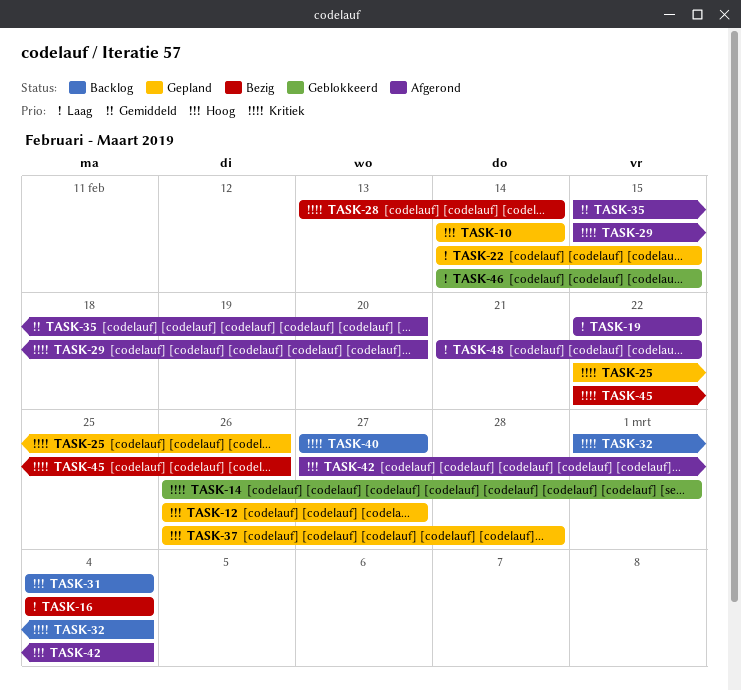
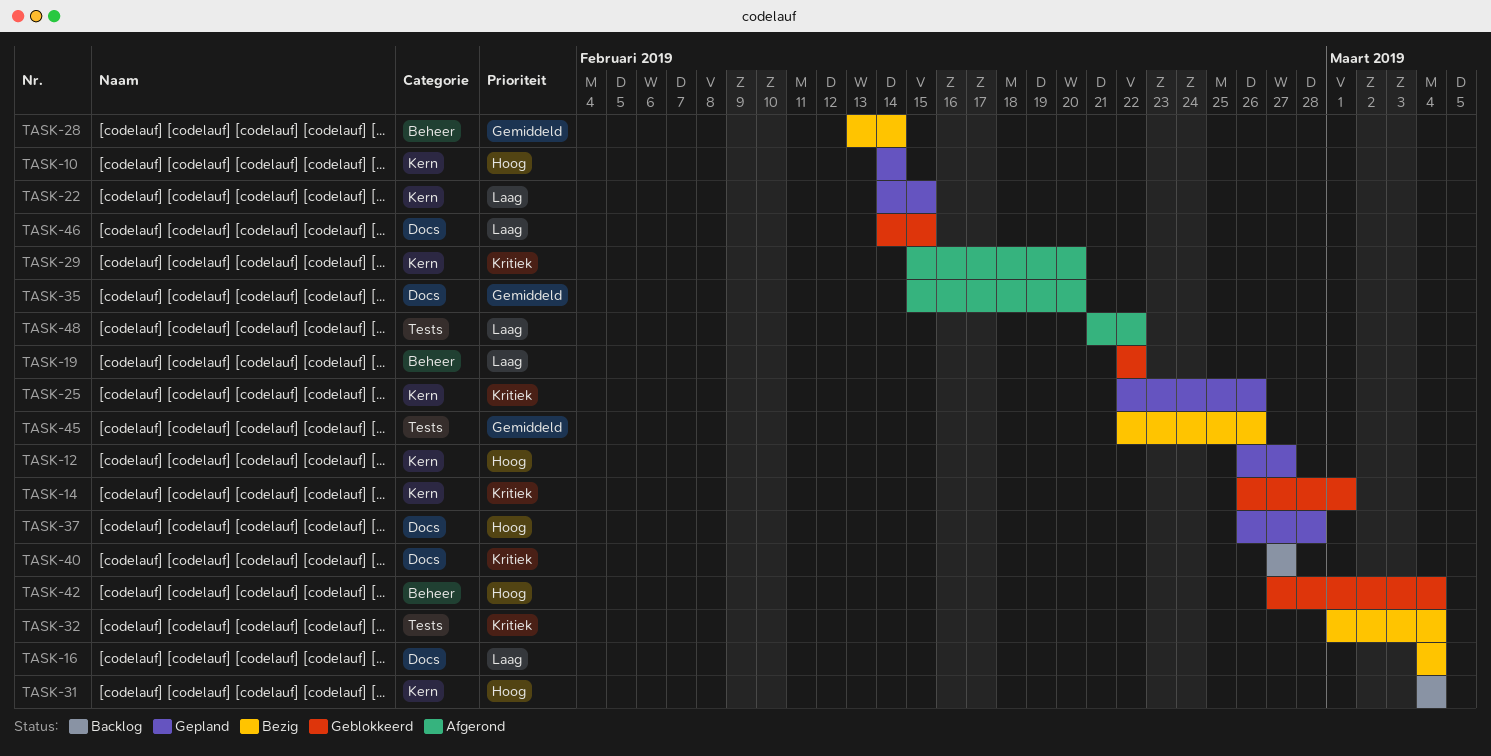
TASK-19, status: Afgerond -> Geblokkeerd
TASK-28, priority: Kritiek -> Gemiddeld
TASK-32, status: Backlog -> Bezig
TASK-42, status: Afgerond -> Geblokkeerd
TASK-45, priority: Kritiek -> Gemiddeld

